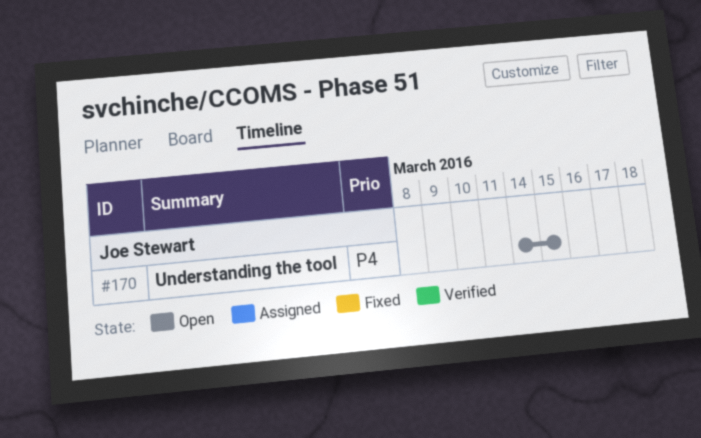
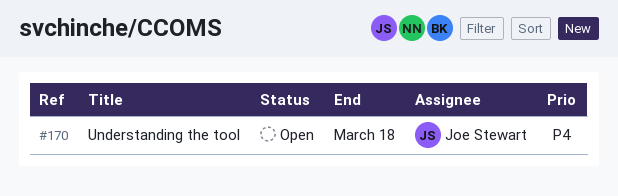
#170, due: Mar 15 -> Mar 18

